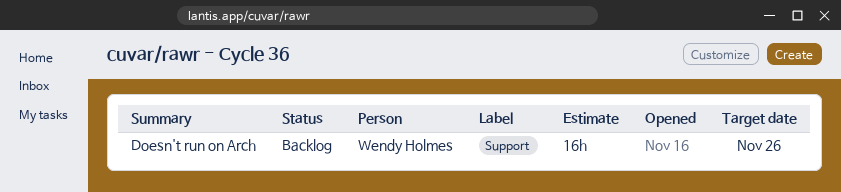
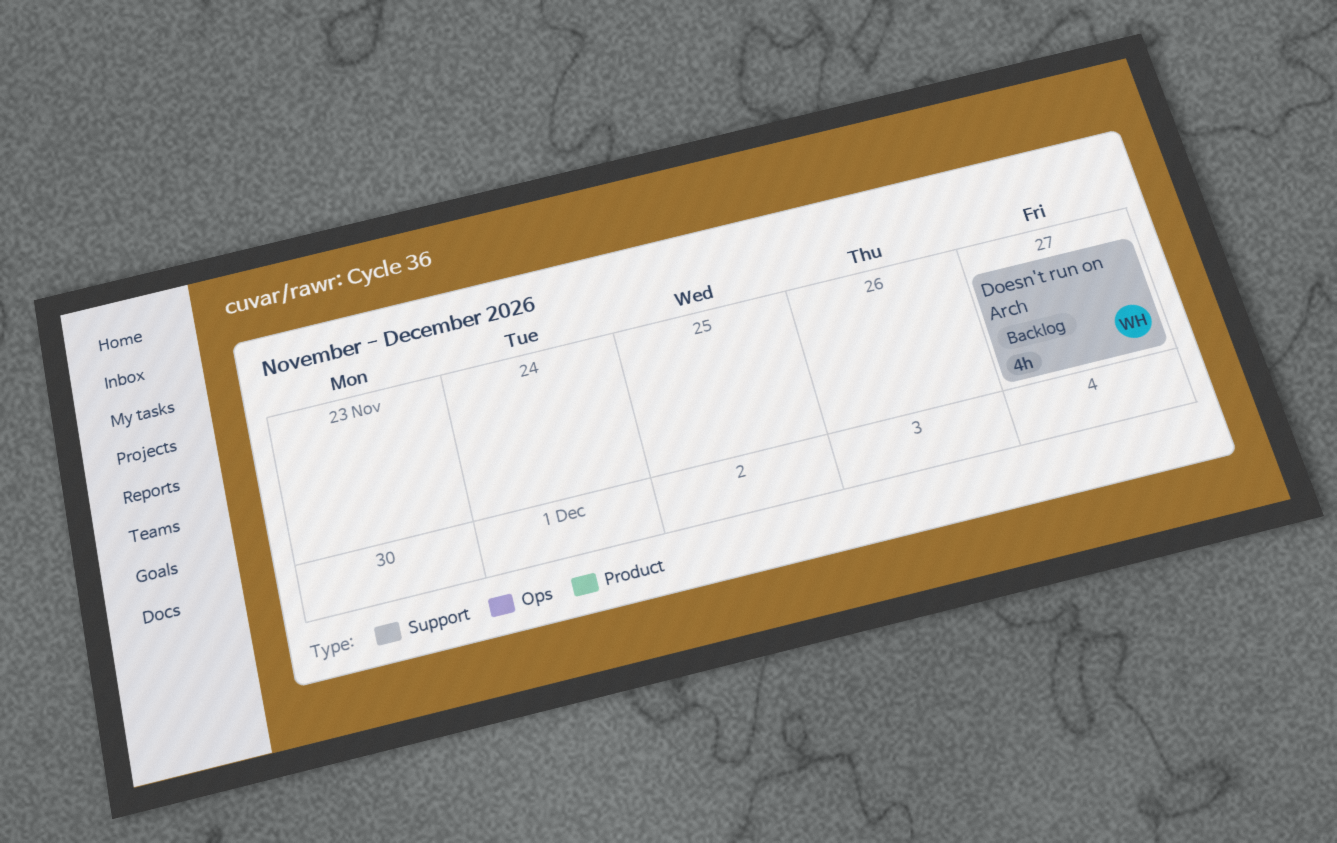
Doesn't run on Arch, estimate: 16h -> 4h
Doesn't run on Arch, due: Nov 26 -> Nov 27

